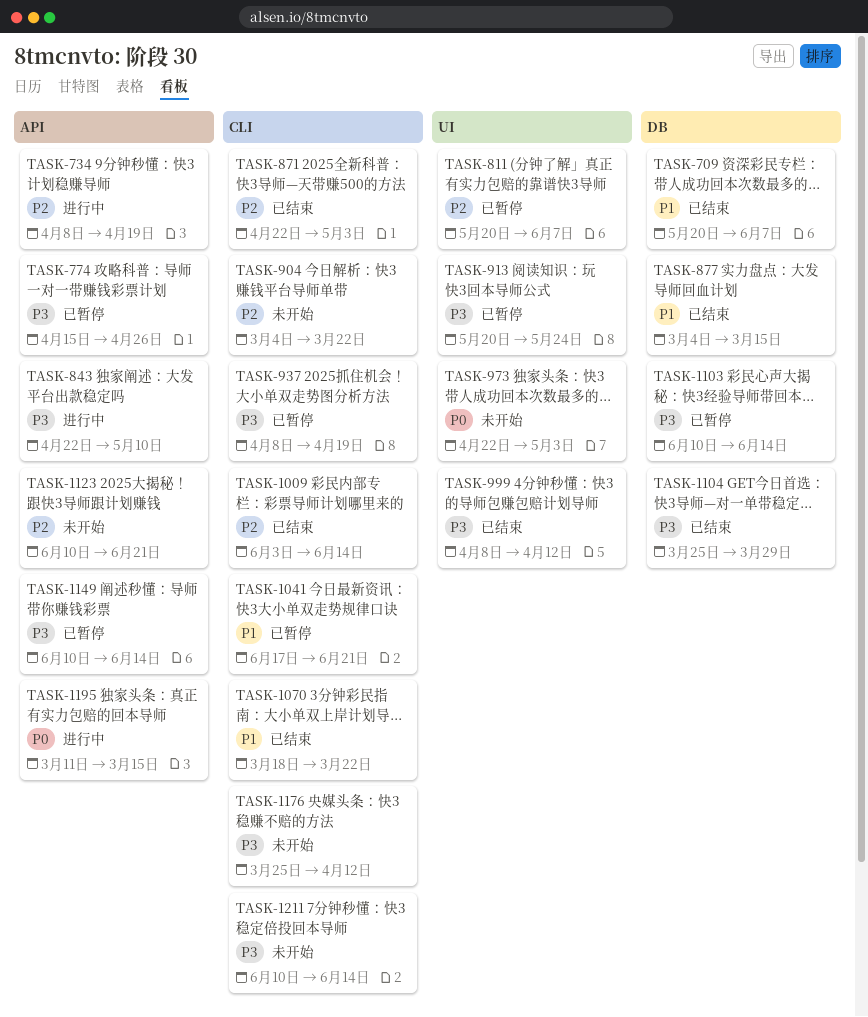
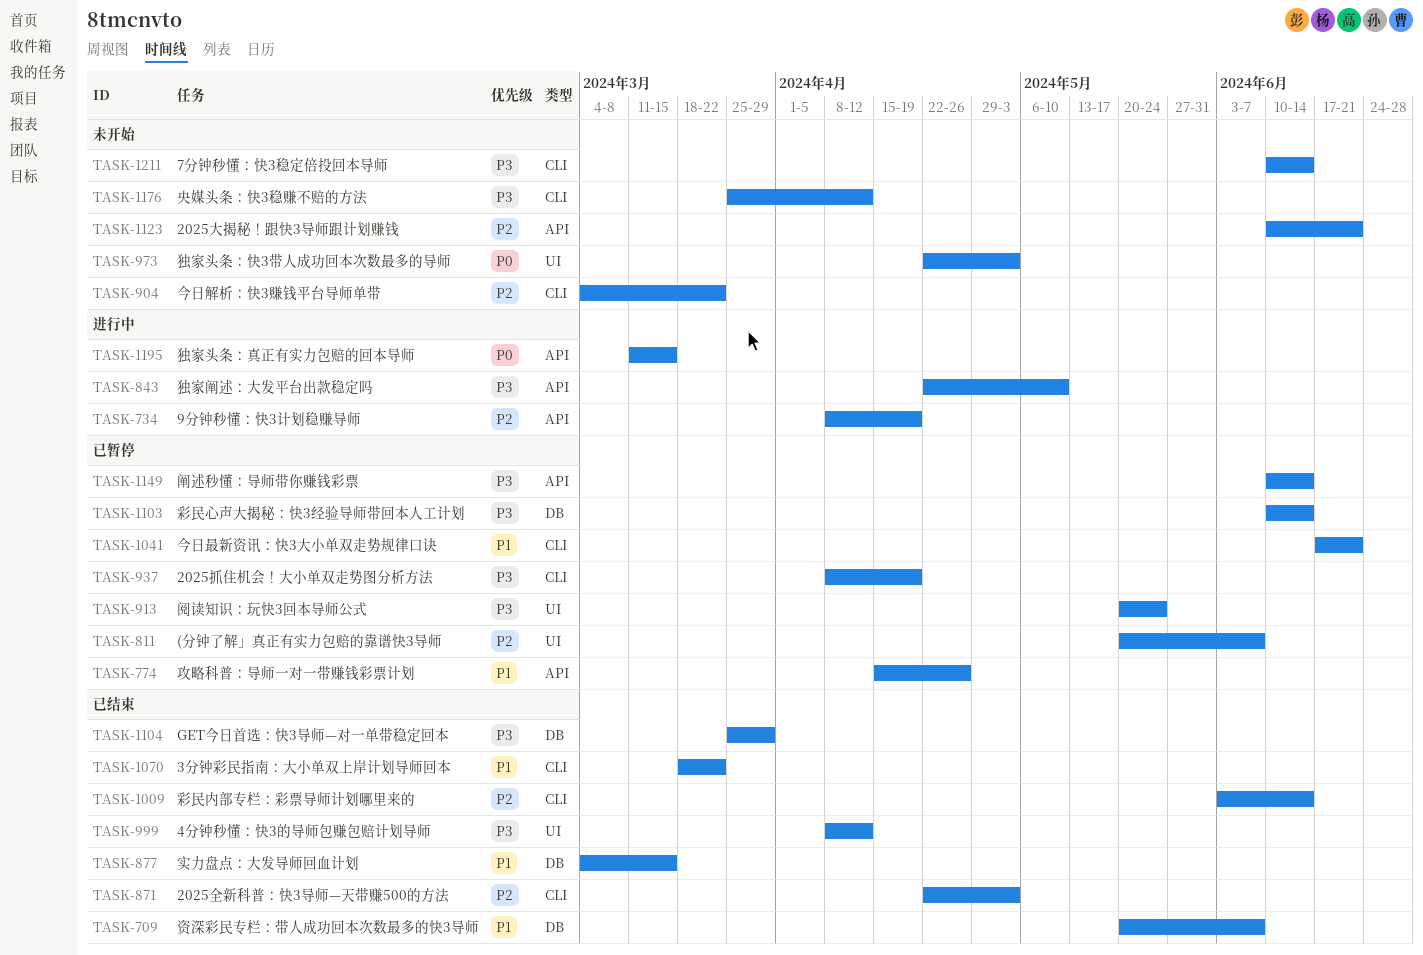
TASK-774, priority: P3 -> P1

